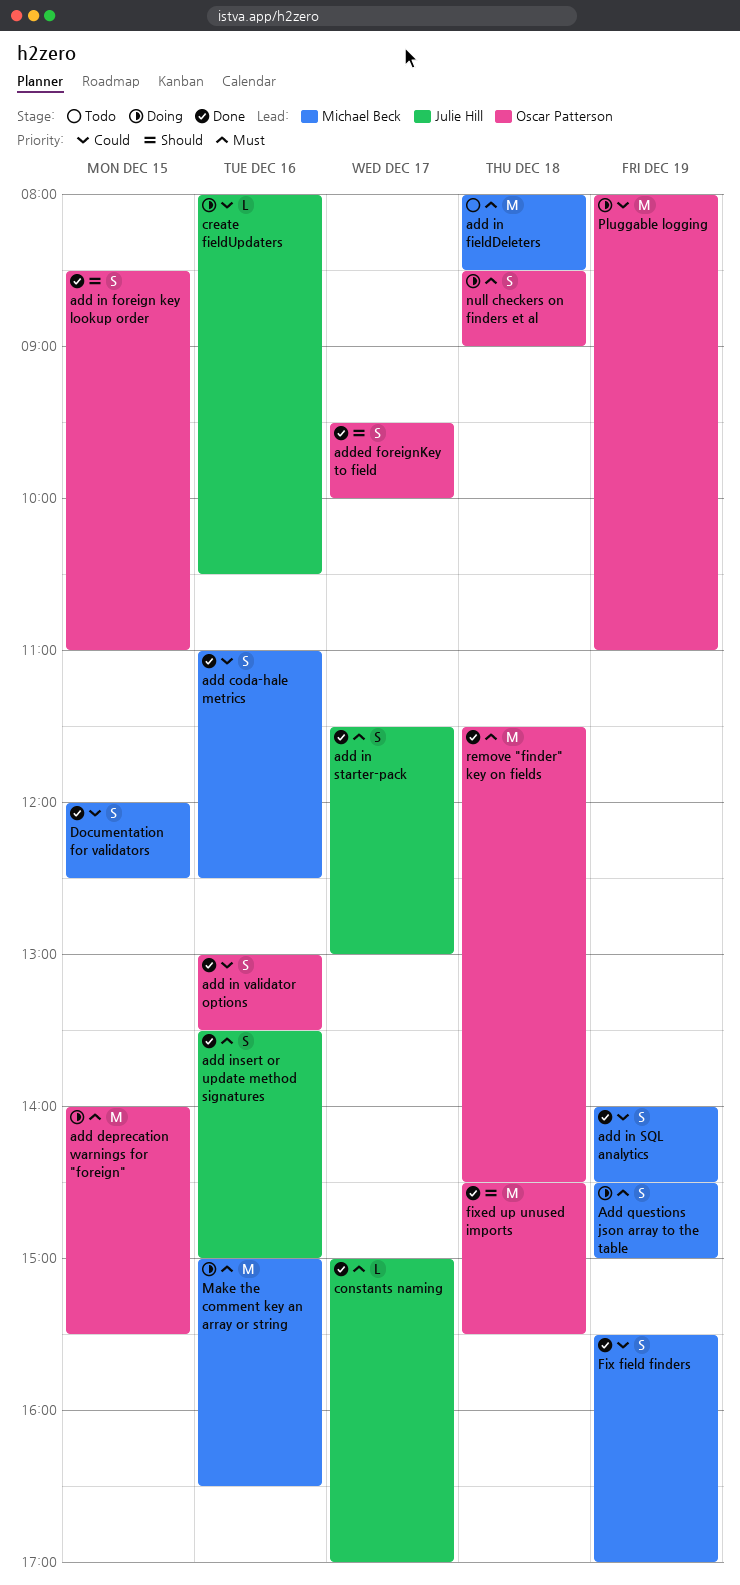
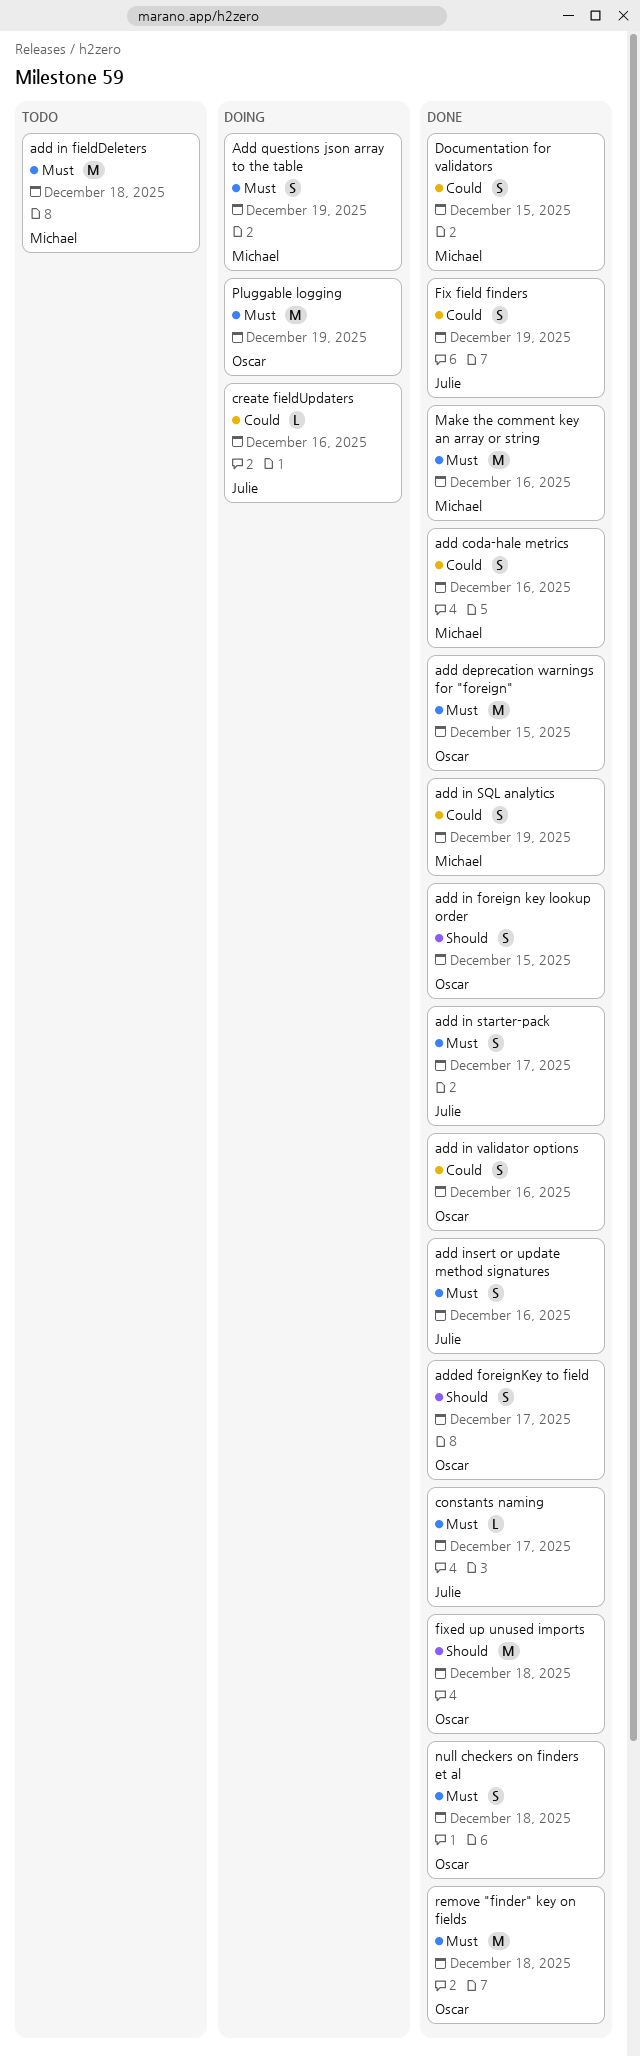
add deprecation warnings for "foreign", status: Doing -> Done
Fix field finders, owner: Michael Beck -> Julie Hill
Make the comment key an array or string, status: Doing -> Done
null checkers on finders et al, status: Doing -> Done
Pluggable logging, priority: Could -> Must

